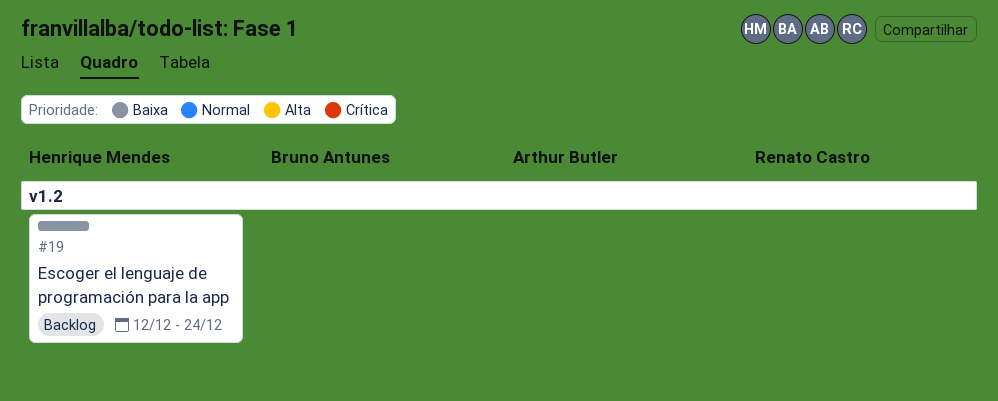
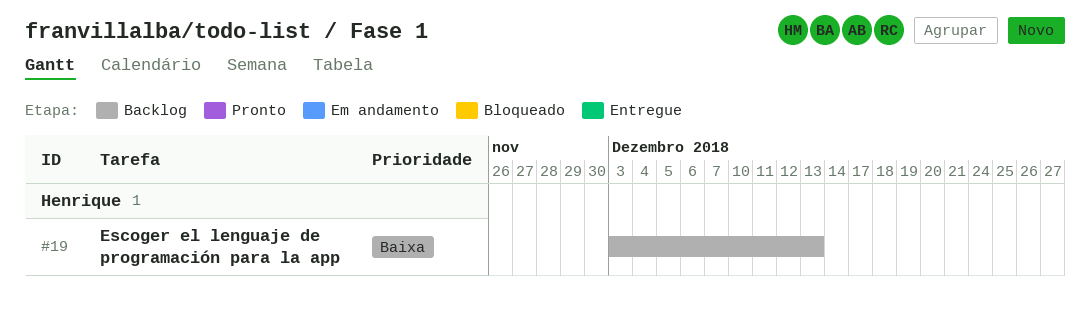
#19, start: Dec 12 -> Dec 3
#19, due: Dec 24 -> Dec 13

